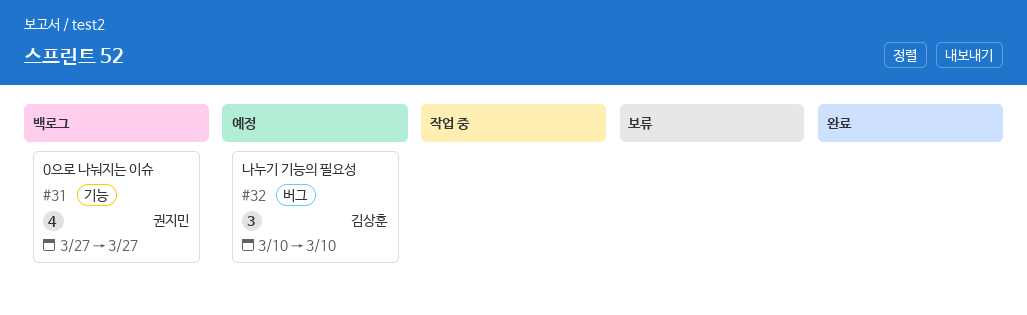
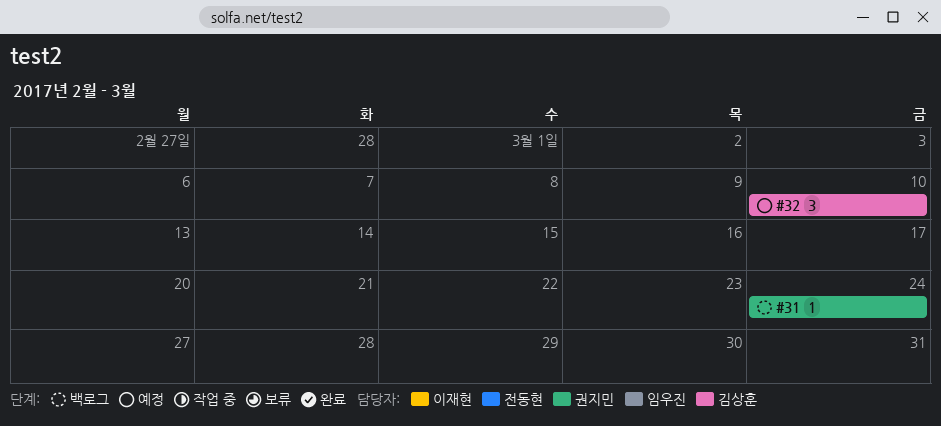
#31, estimate: 4 -> 1
#31, start: Mar 27 -> Mar 24
#31, due: Mar 27 -> Mar 24

